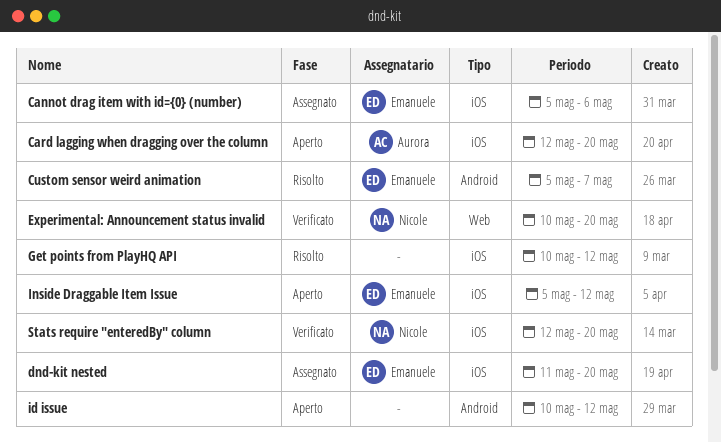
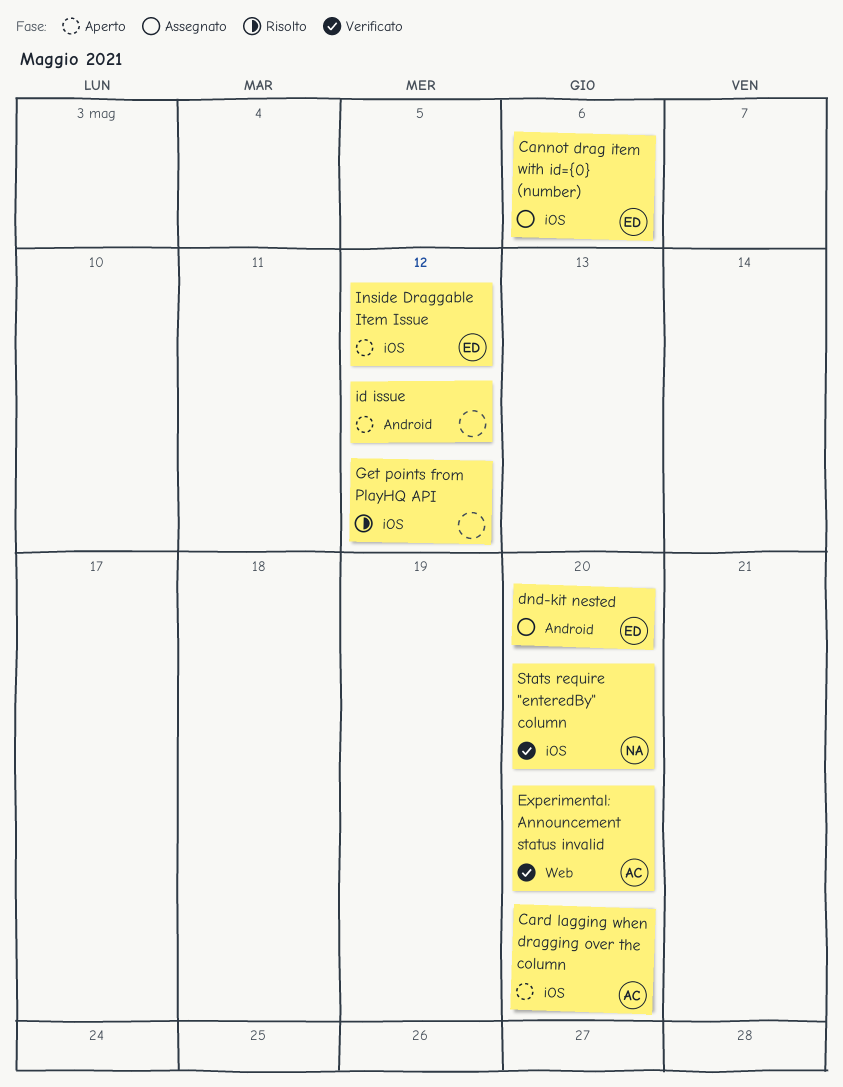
Custom sensor weird animation: present -> none
dnd-kit nested, label: iOS -> Android
Experimental: Announcement status invalid, owner: Nicole -> Aurora

